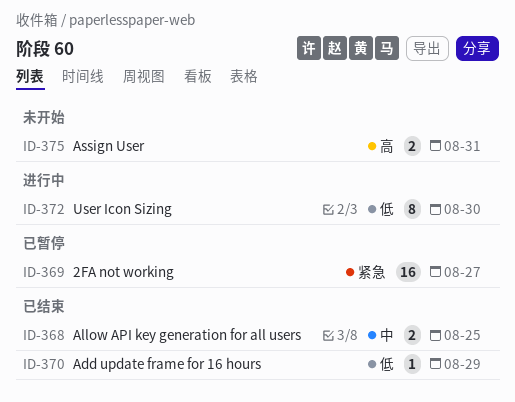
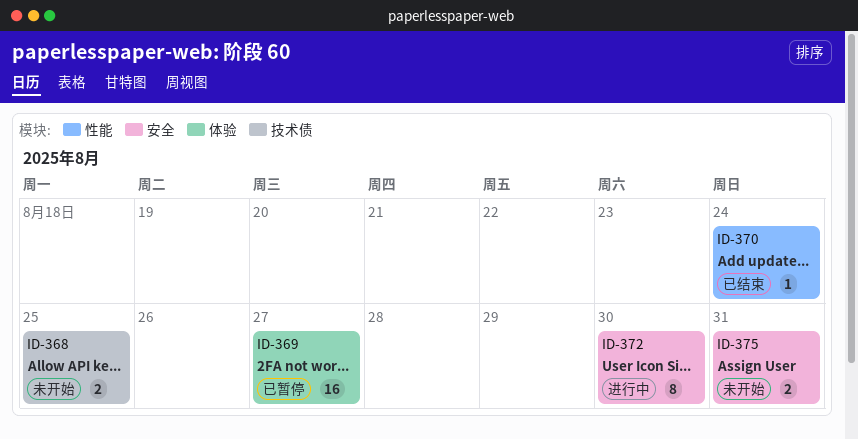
ID-368, status: 已结束 -> 未开始
ID-370, due: Aug 29 -> Aug 24

